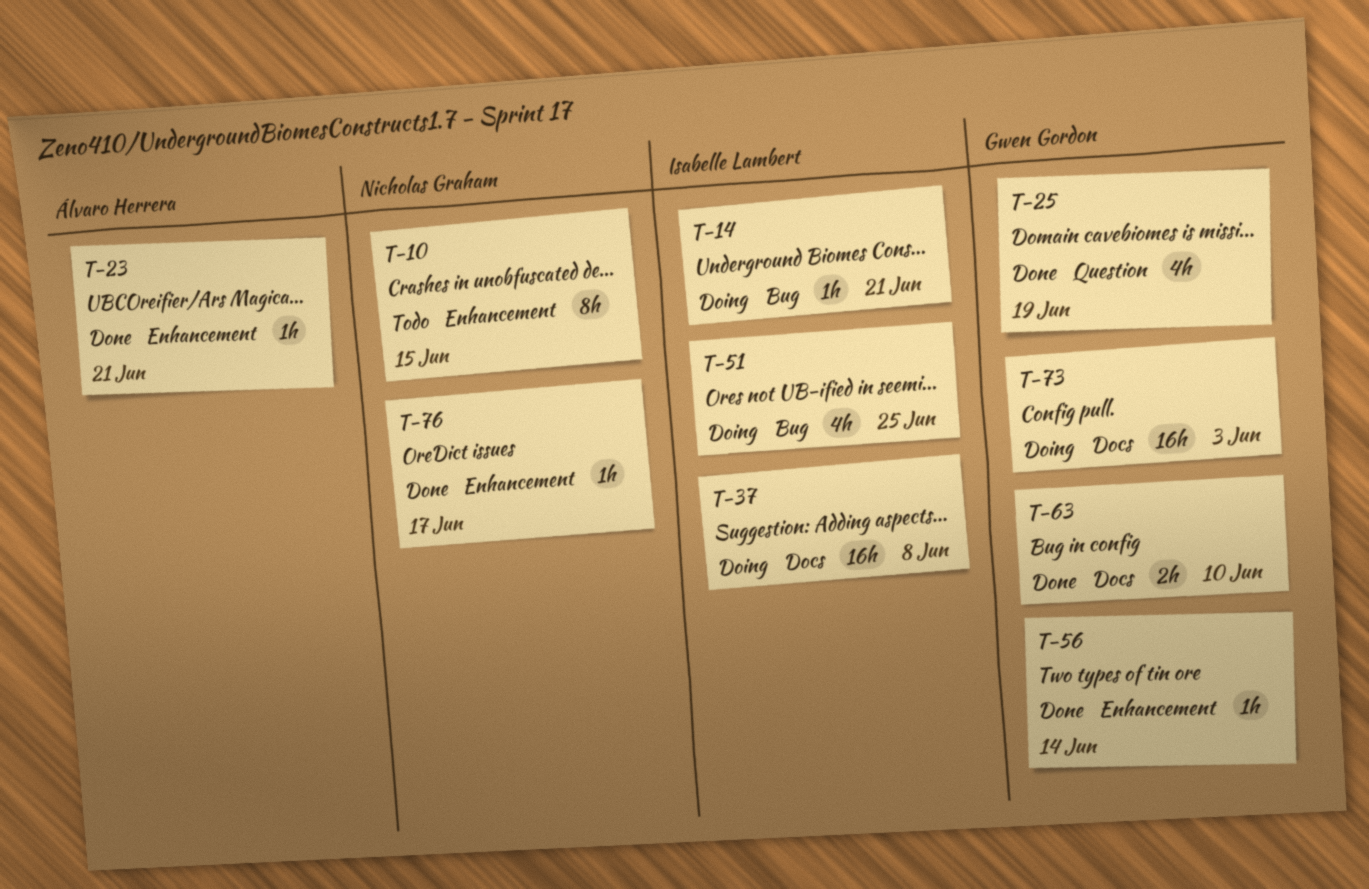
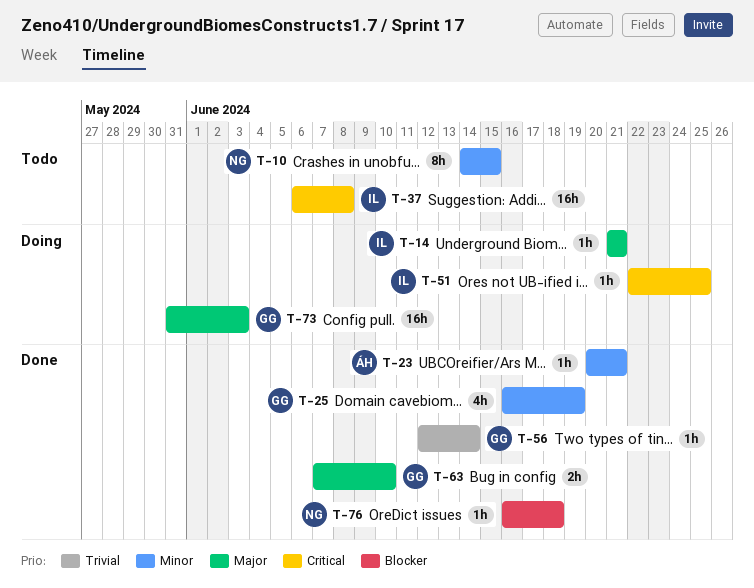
T-37, status: Doing -> Todo
T-51, estimate: 4h -> 1h
T-76, due: Jun 17 -> Jun 18

